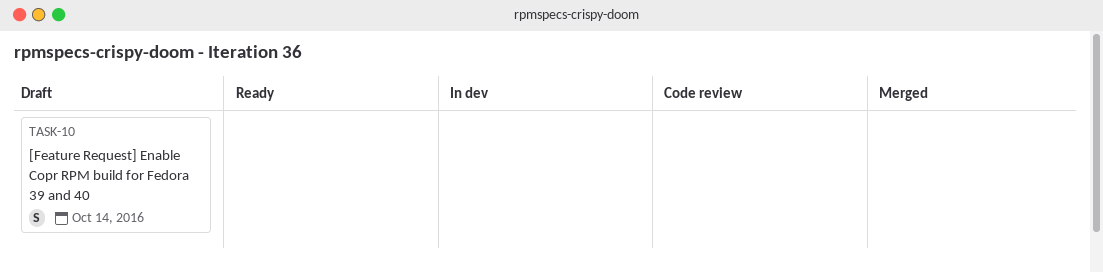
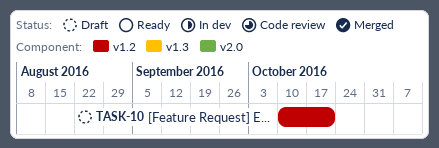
TASK-10, due: Oct 14 -> Oct 21

